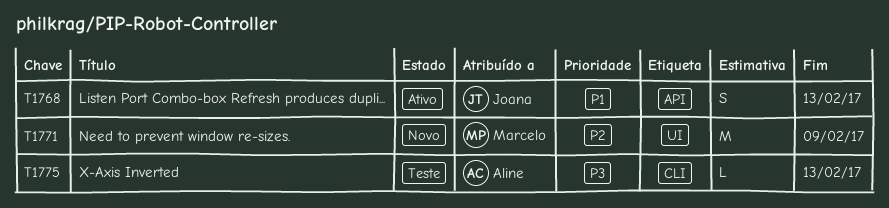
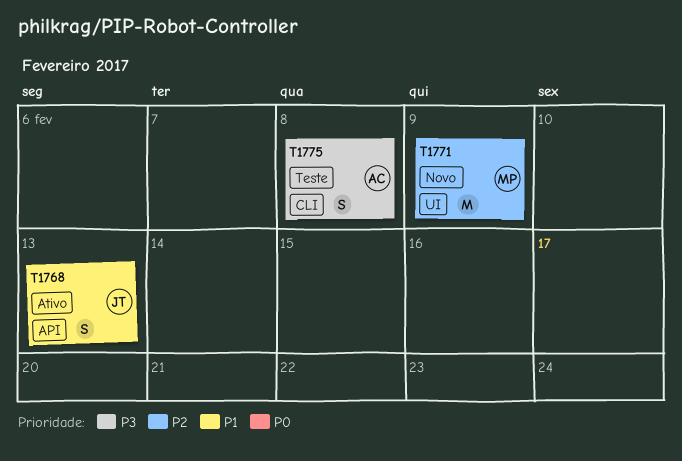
T1775, estimate: L -> S
T1775, due: Feb 13 -> Feb 8

